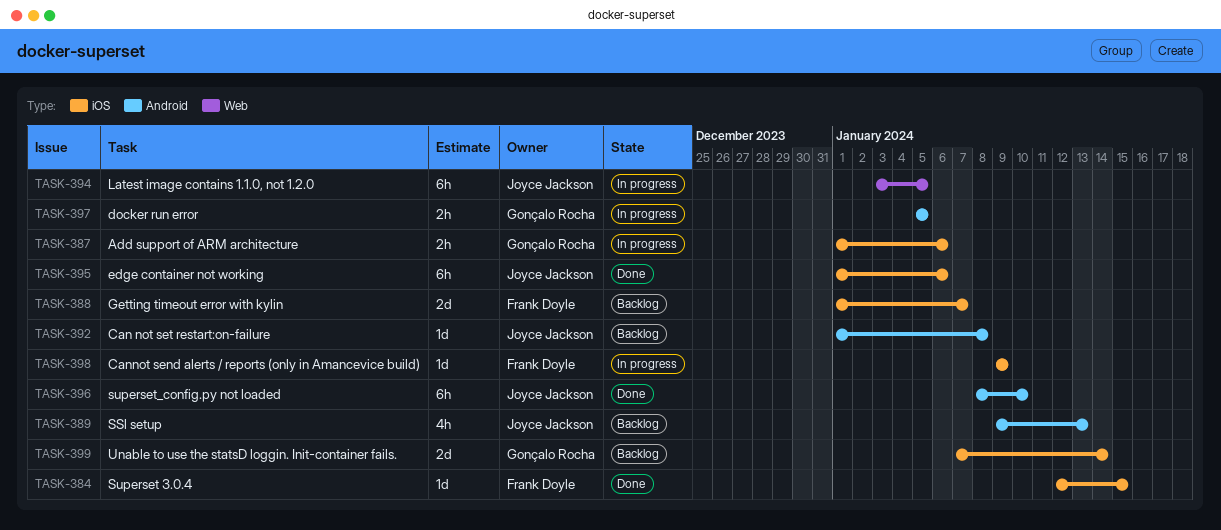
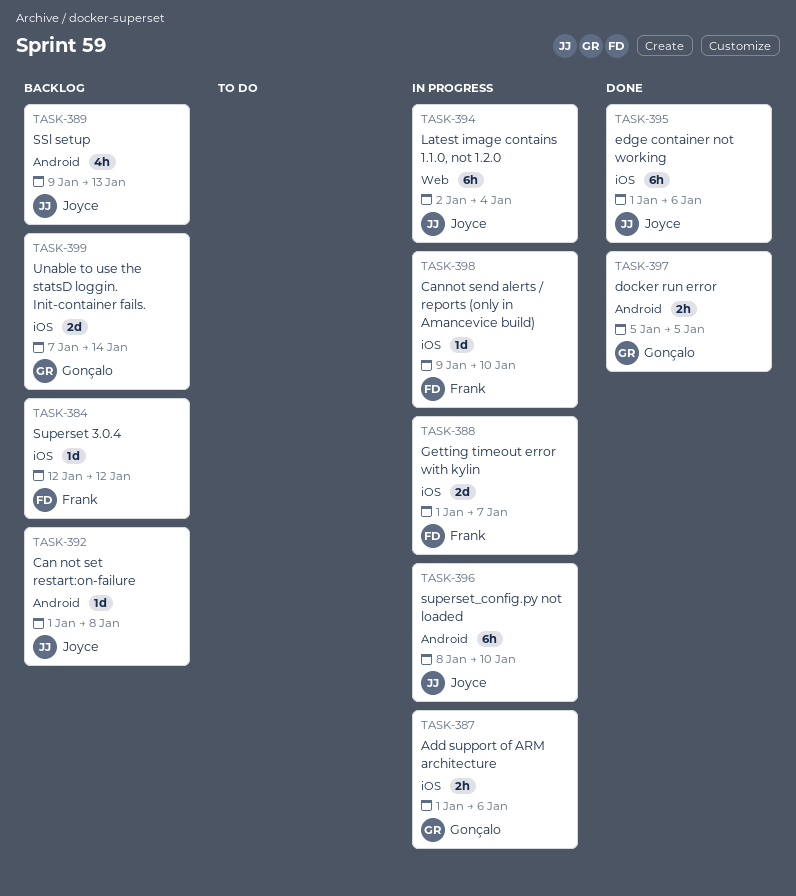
TASK-384, status: Done -> Backlog
TASK-384, due: Jan 15 -> Jan 12
TASK-388, status: Backlog -> In progress
TASK-394, start: Jan 3 -> Jan 2
TASK-394, due: Jan 5 -> Jan 4
TASK-396, status: Done -> In progress
TASK-397, status: In progress -> Done
TASK-398, due: Jan 9 -> Jan 10

